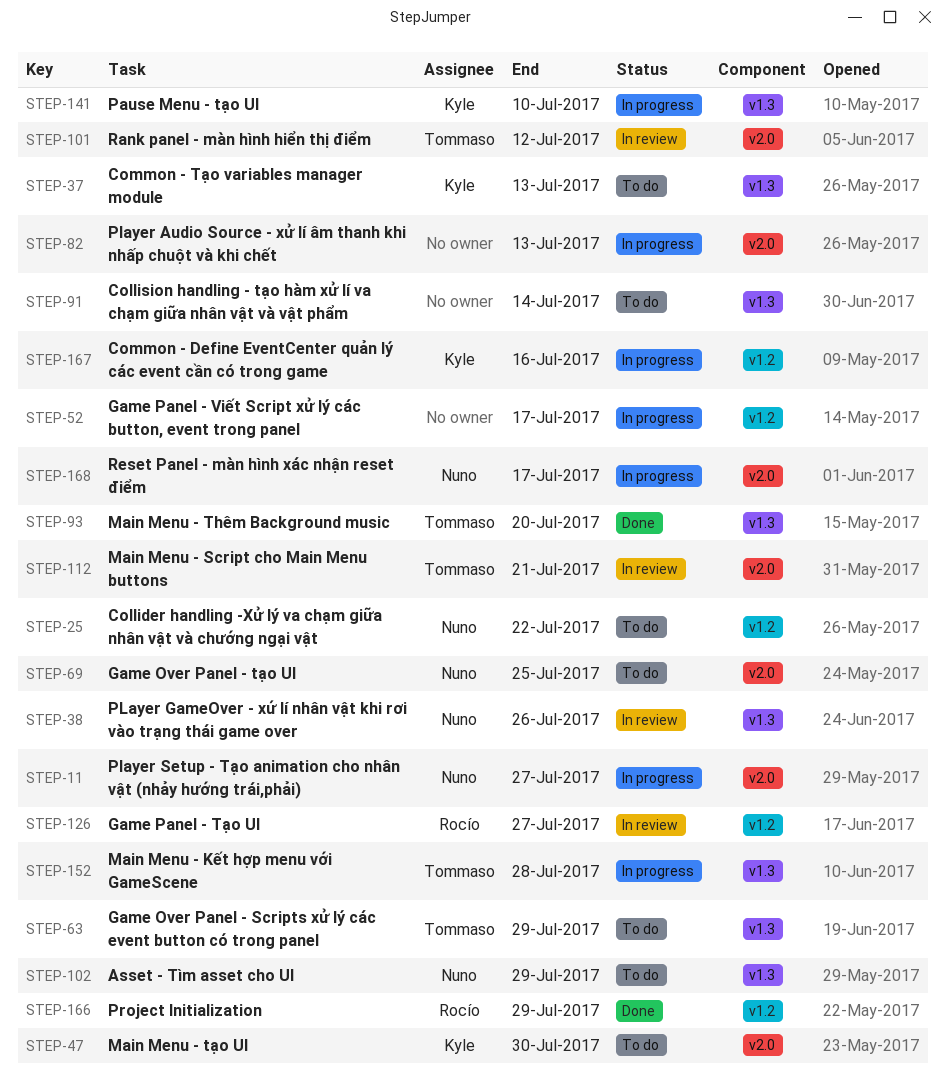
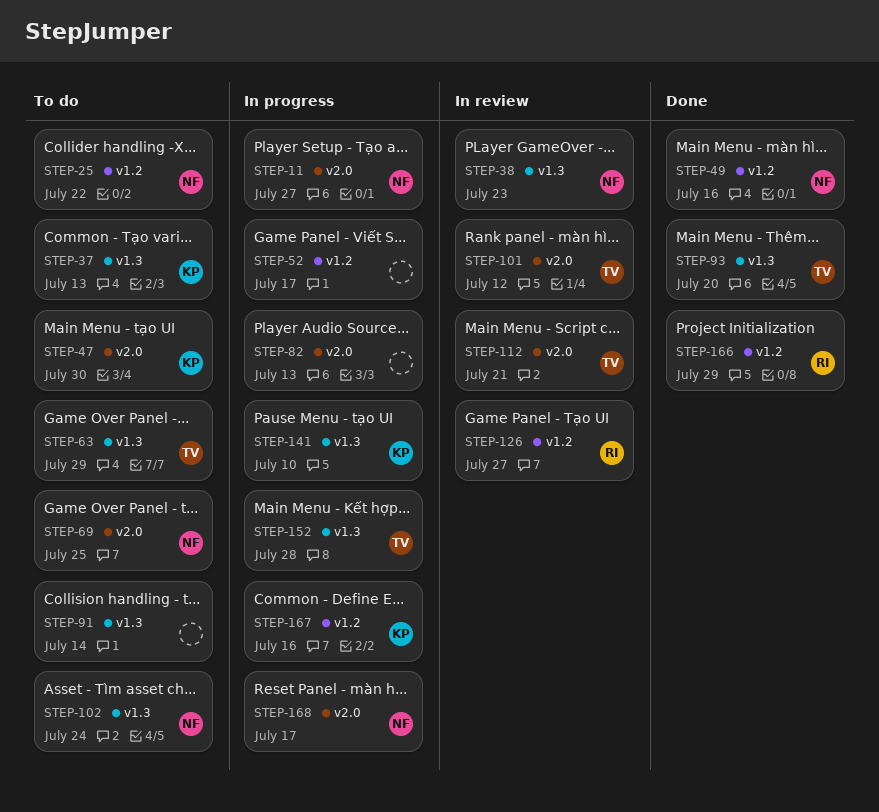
STEP-38, due: Jul 26 -> Jul 23
STEP-49: none -> present
STEP-102, due: Jul 29 -> Jul 24

